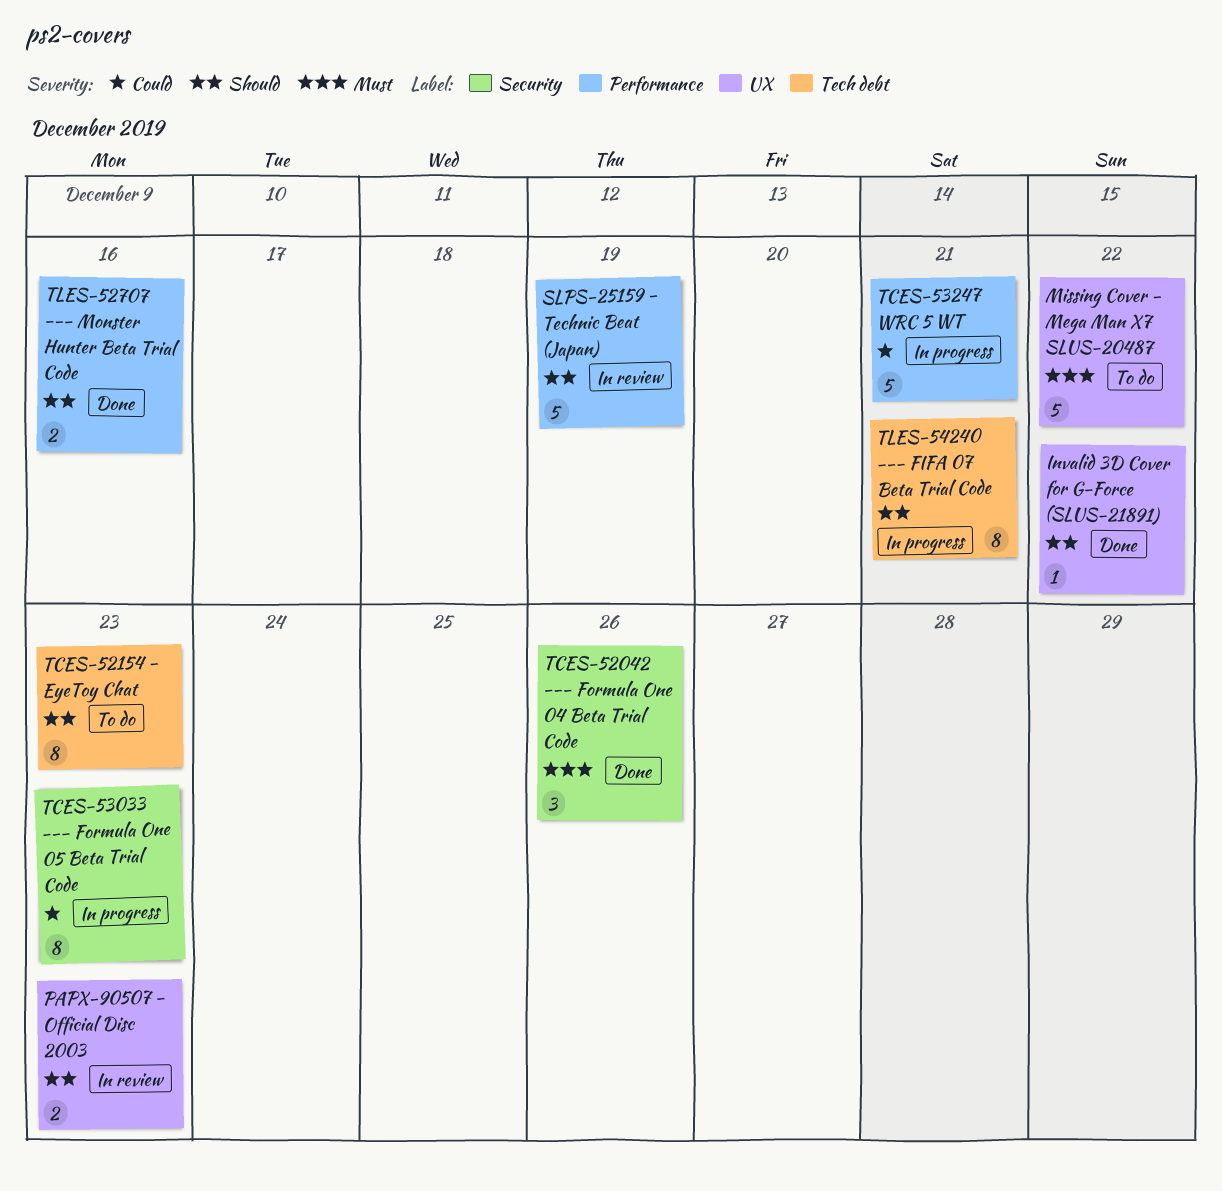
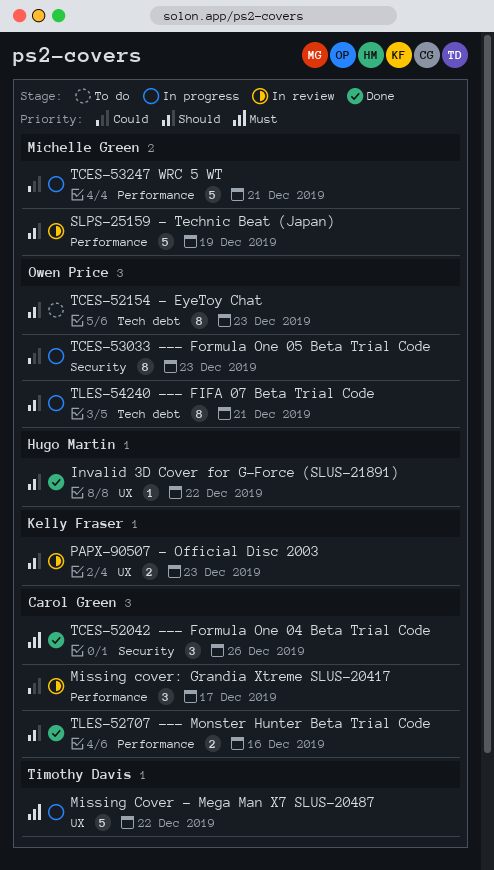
Missing Cover - Mega Man X7 SLUS-20487, status: To do -> In progress
Missing cover: Grandia Xtreme SLUS-20417: none -> present

